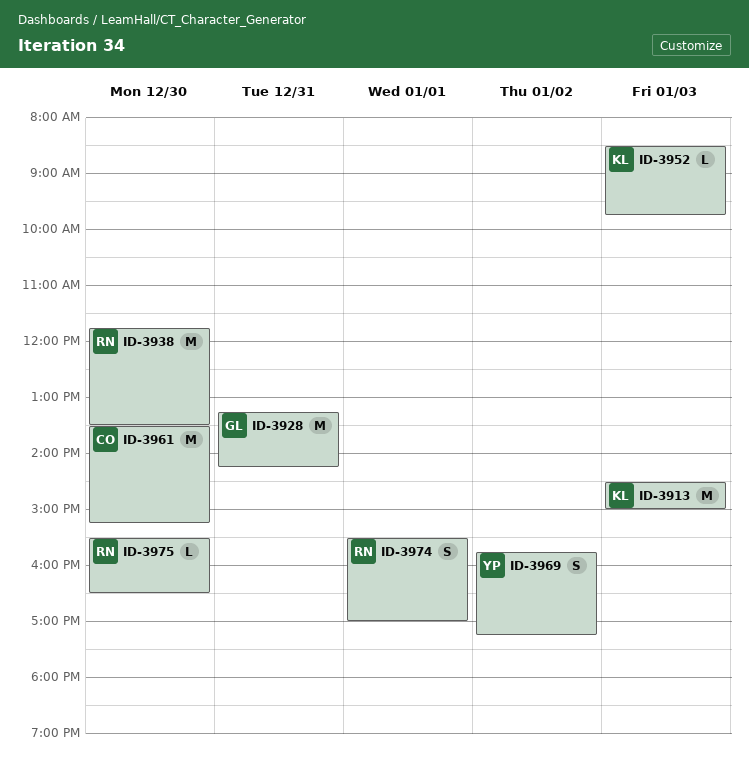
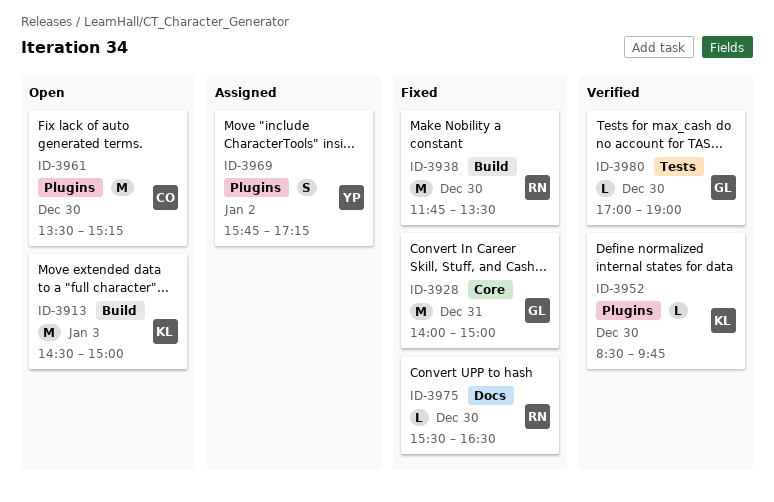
ID-3928, begins: 13:15 -> 14:00
ID-3928, ends: 14:15 -> 15:00
ID-3952, day: Jan 3 -> Dec 30
ID-3974: present -> none
ID-3980: none -> present

